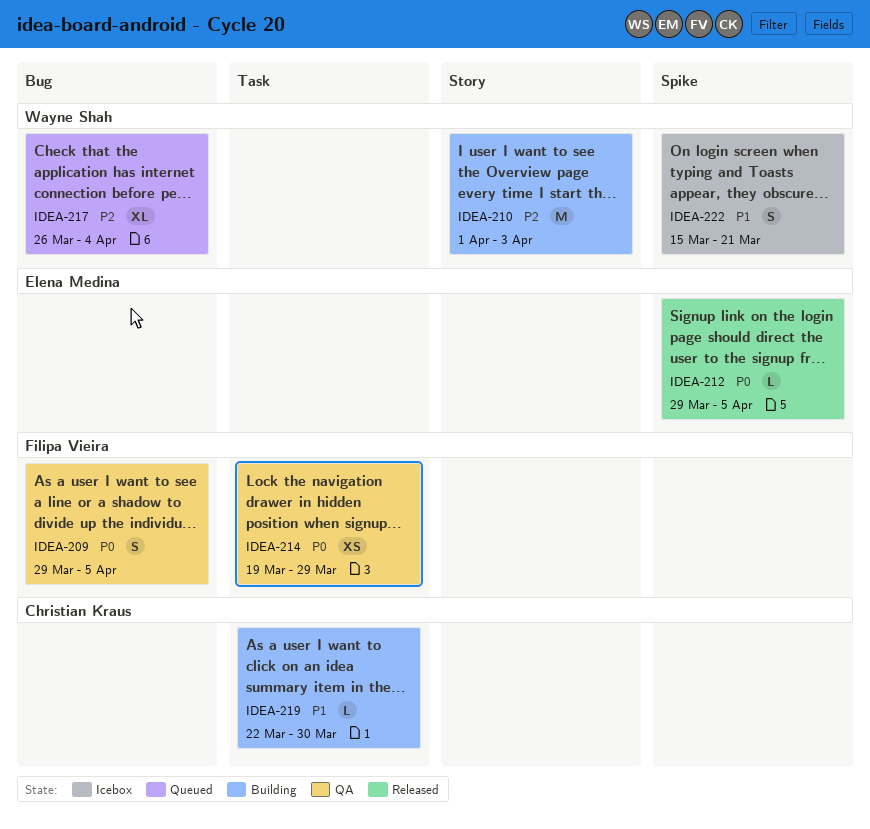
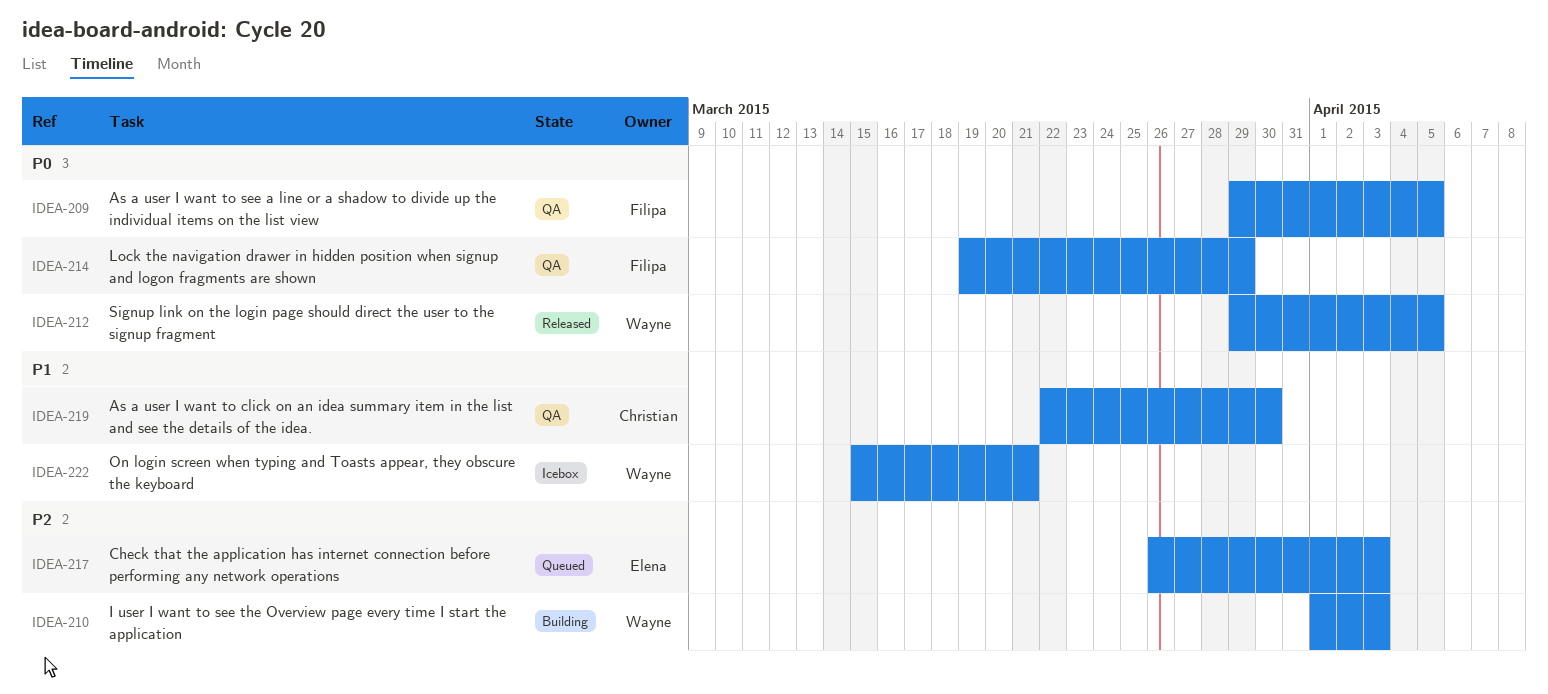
IDEA-212, owner: Elena Medina -> Wayne Shah
IDEA-217, owner: Wayne Shah -> Elena Medina
IDEA-217, due: Apr 4 -> Apr 3
IDEA-219, status: Building -> QA

